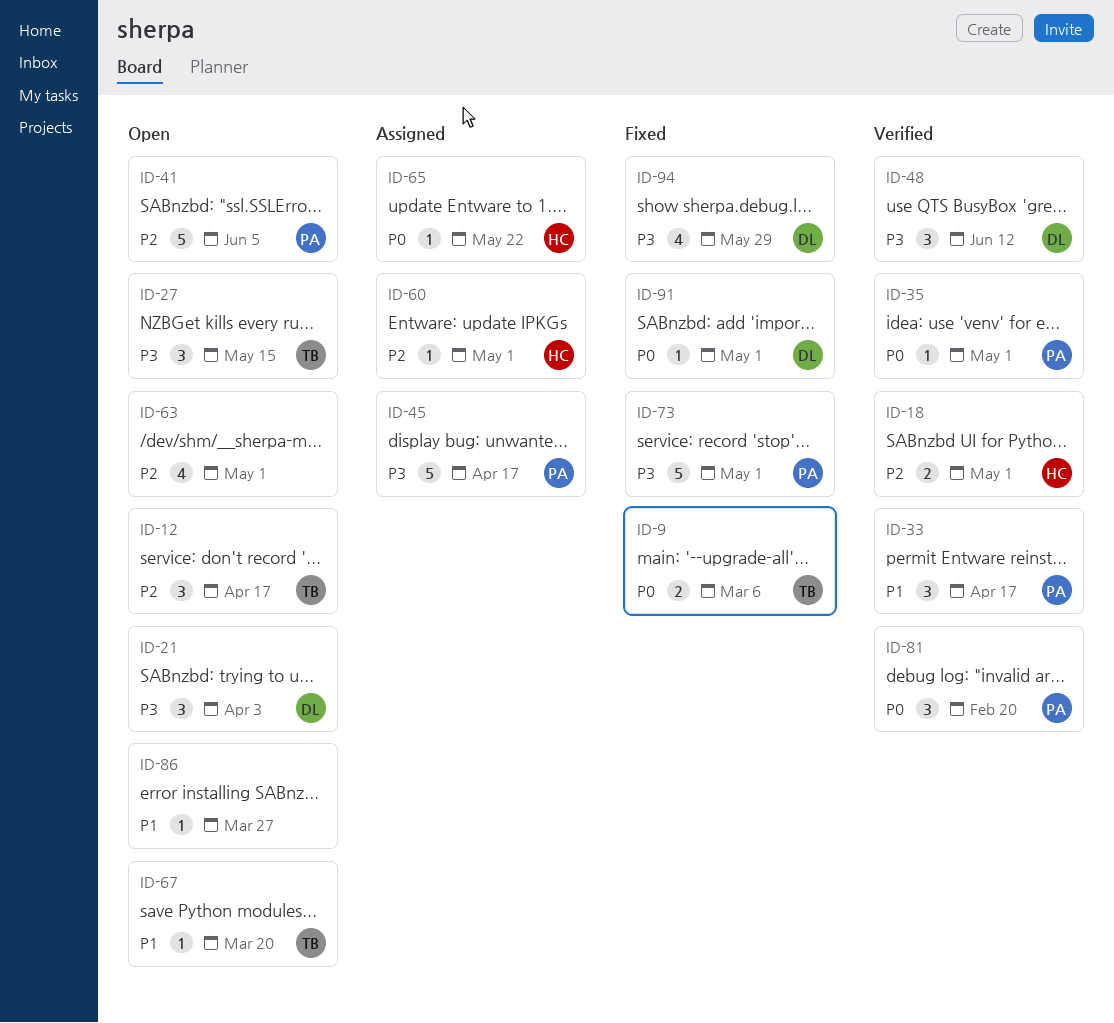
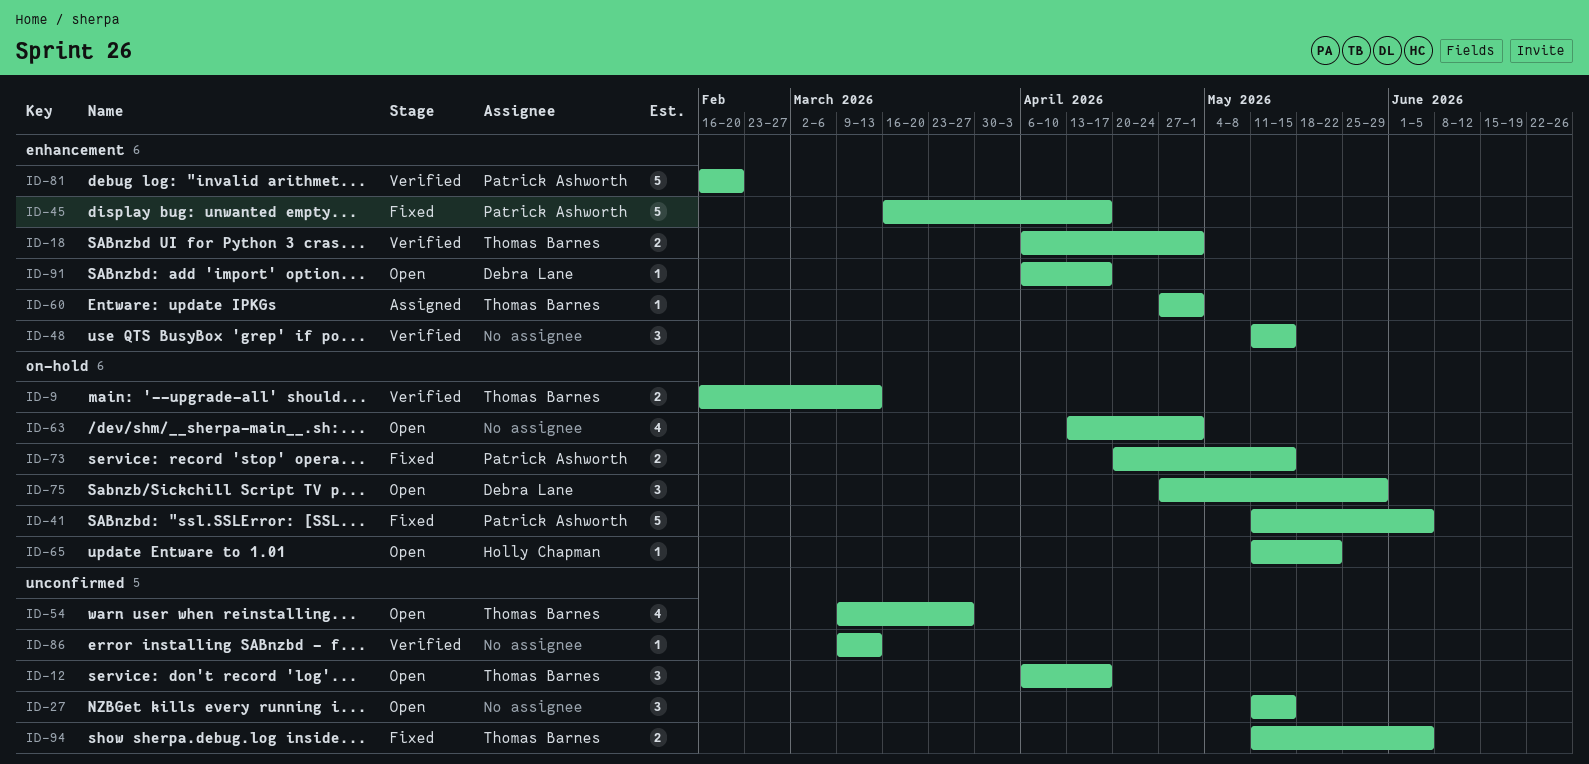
ID-9, status: Fixed -> Verified
ID-9, due: Mar 6 -> Mar 13
ID-18, owner: Holly Chapman -> Thomas Barnes
ID-21: present -> none
ID-27, owner: Thomas Barnes -> none
ID-33: present -> none
ID-35: present -> none
ID-41, status: Open -> Fixed
ID-45, status: Assigned -> Fixed
ID-48, owner: Debra Lane -> none
ID-48, due: Jun 12 -> May 15
ID-54: none -> present
ID-60, owner: Holly Chapman -> Thomas Barnes
ID-65, status: Assigned -> Open
ID-67: present -> none
ID-73, estimate: 5 -> 2
ID-73, due: May 1 -> May 15
ID-75: none -> present
ID-81, estimate: 3 -> 5
ID-86, status: Open -> Verified
ID-86, due: Mar 27 -> Mar 13
ID-91, status: Fixed -> Open
ID-91, due: May 1 -> Apr 17
ID-94, owner: Debra Lane -> Thomas Barnes
ID-94, estimate: 4 -> 2
ID-94, due: May 29 -> Jun 5

